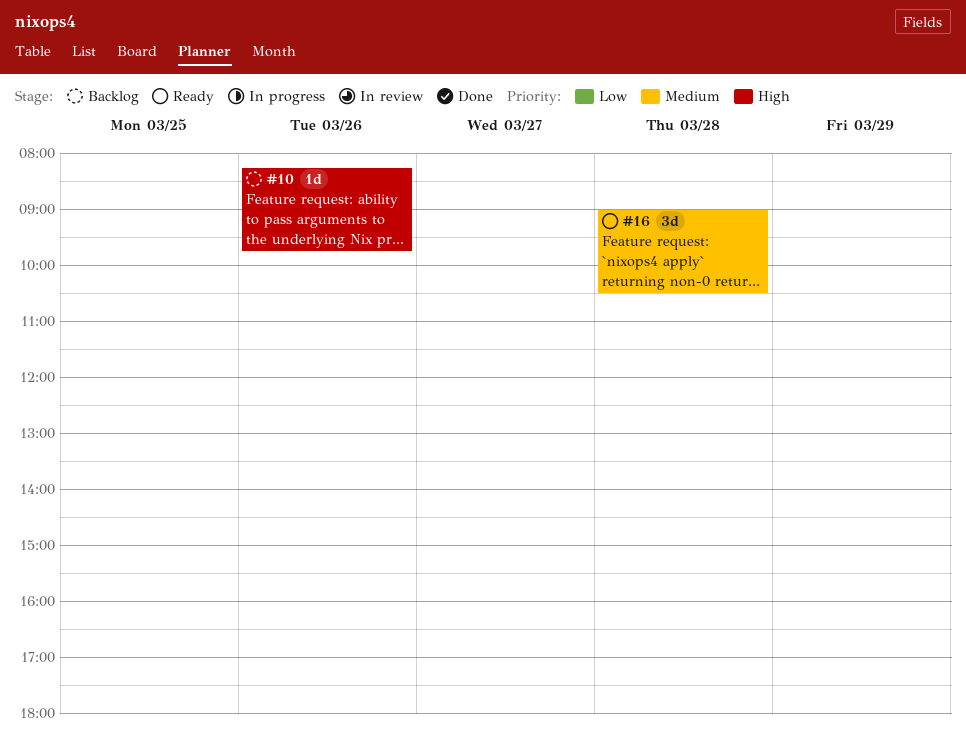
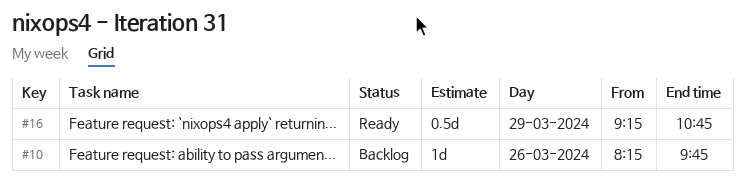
#16, estimate: 3d -> 0.5d
#16, day: Mar 28 -> Mar 29
#16, begins: 09:00 -> 09:15
#16, ends: 10:30 -> 10:45

